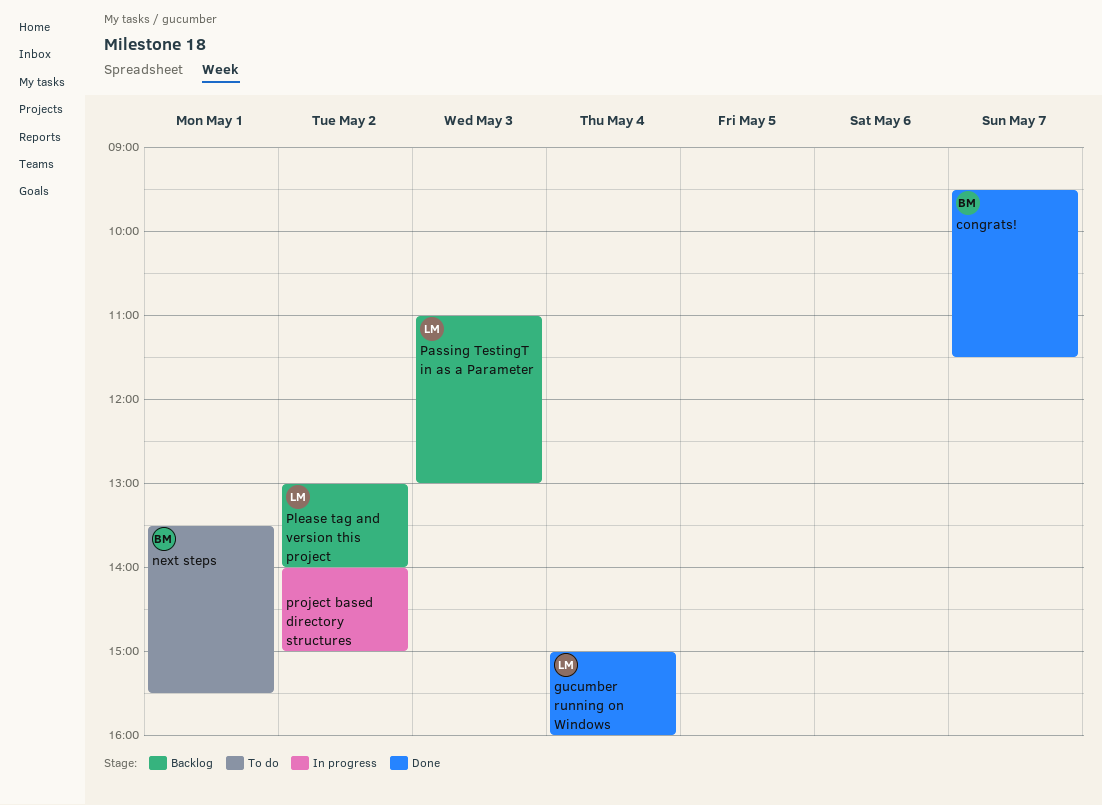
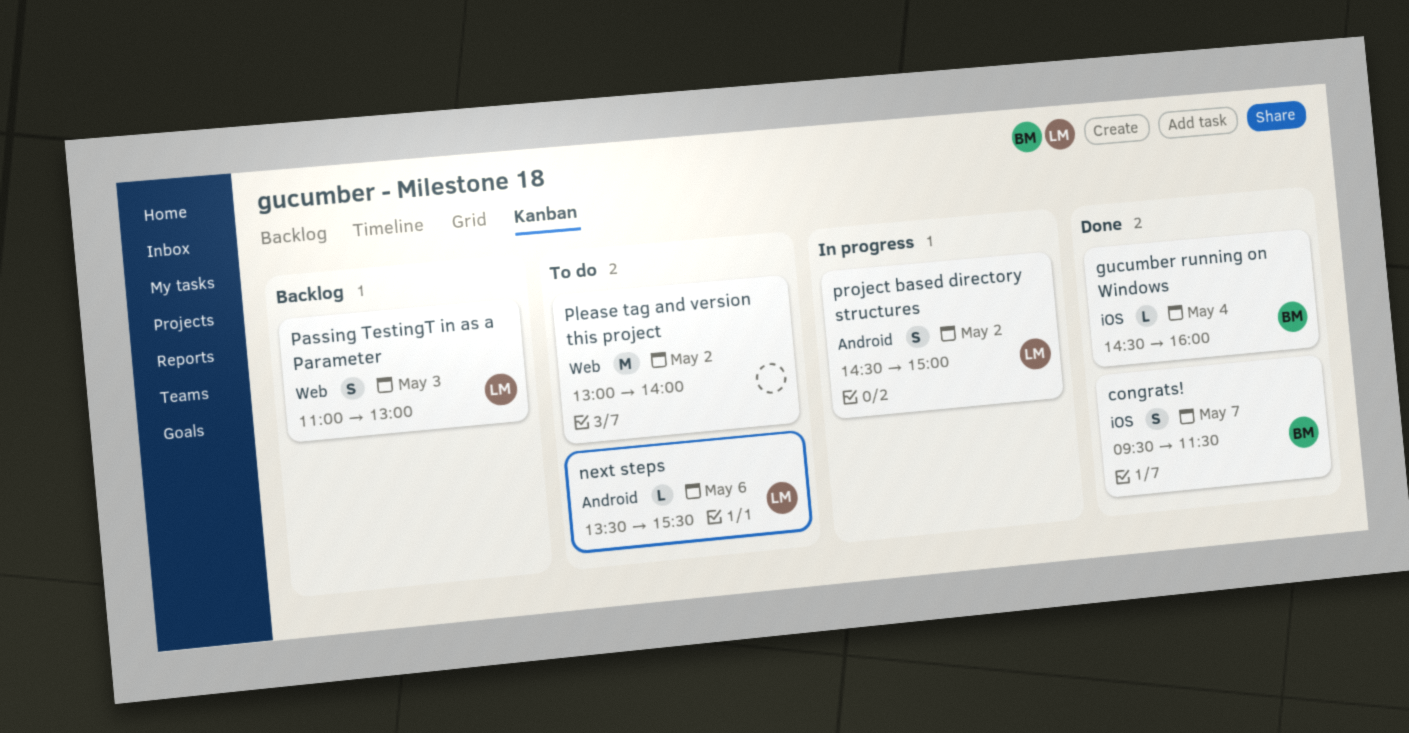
gucumber running on Windows, owner: LM -> BM
gucumber running on Windows, begins: 15:00 -> 14:30
next steps, owner: BM -> LM
next steps, day: May 1 -> May 6
Please tag and version this project, status: Backlog -> To do
Please tag and version this project, owner: LM -> none
project based directory structures, owner: none -> LM
project based directory structures, begins: 14:00 -> 14:30

